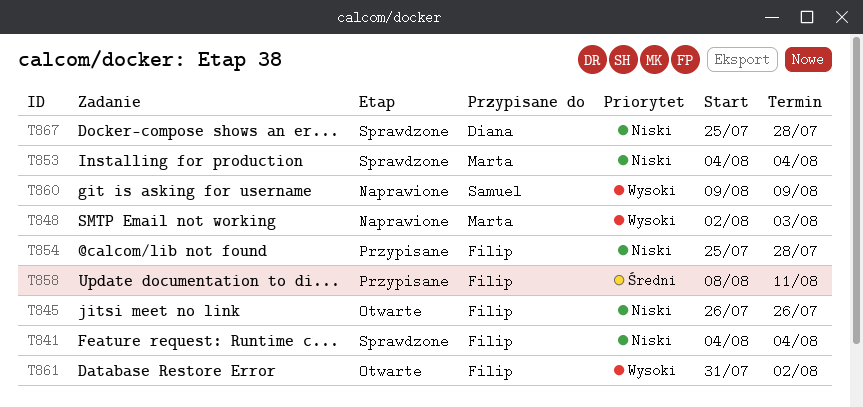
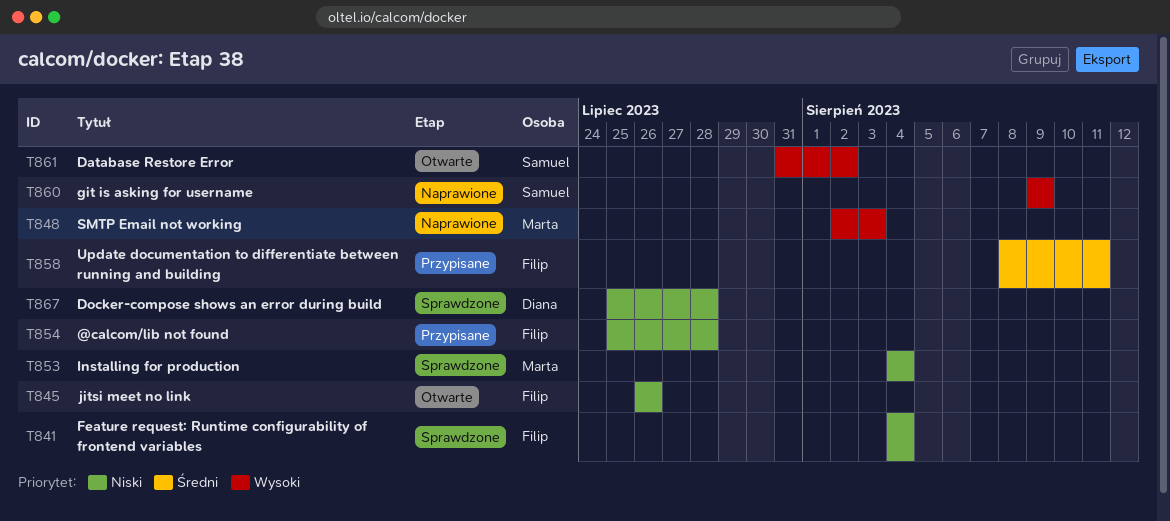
T861, owner: Filip -> Samuel

